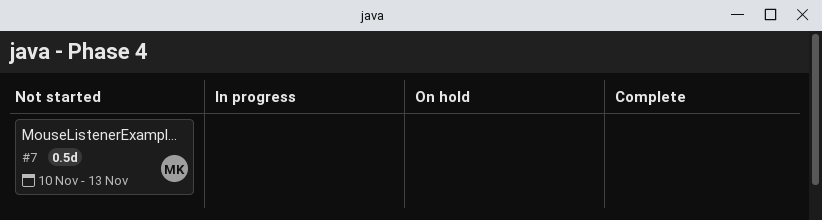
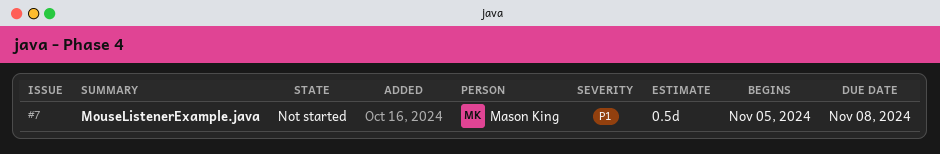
#7, start: Nov 10 -> Nov 5
#7, due: Nov 13 -> Nov 8

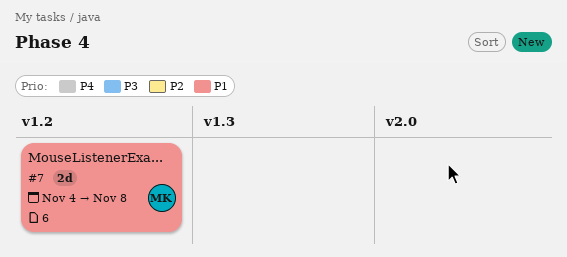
#7, estimate: 0.5d -> 2d
#7, start: Nov 5 -> Nov 4

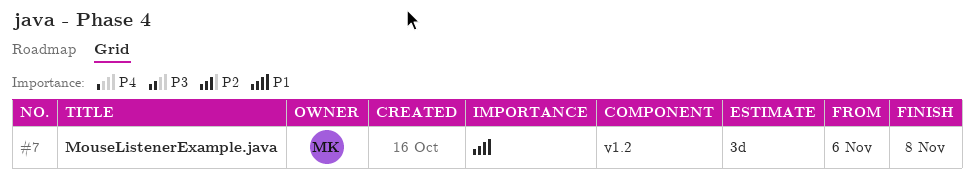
#7, estimate: 2d -> 3d
#7, start: Nov 4 -> Nov 6

